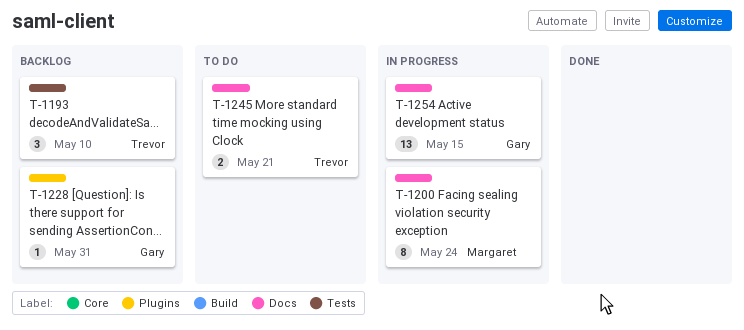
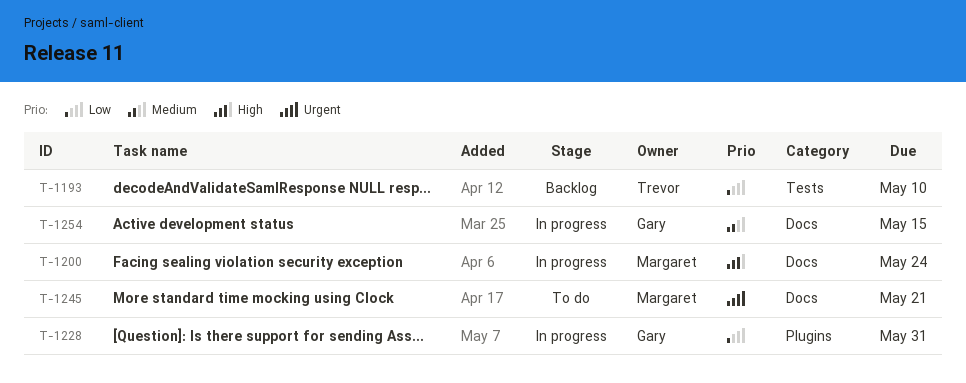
T-1228, status: Backlog -> In progress
T-1245, owner: Trevor -> Margaret

